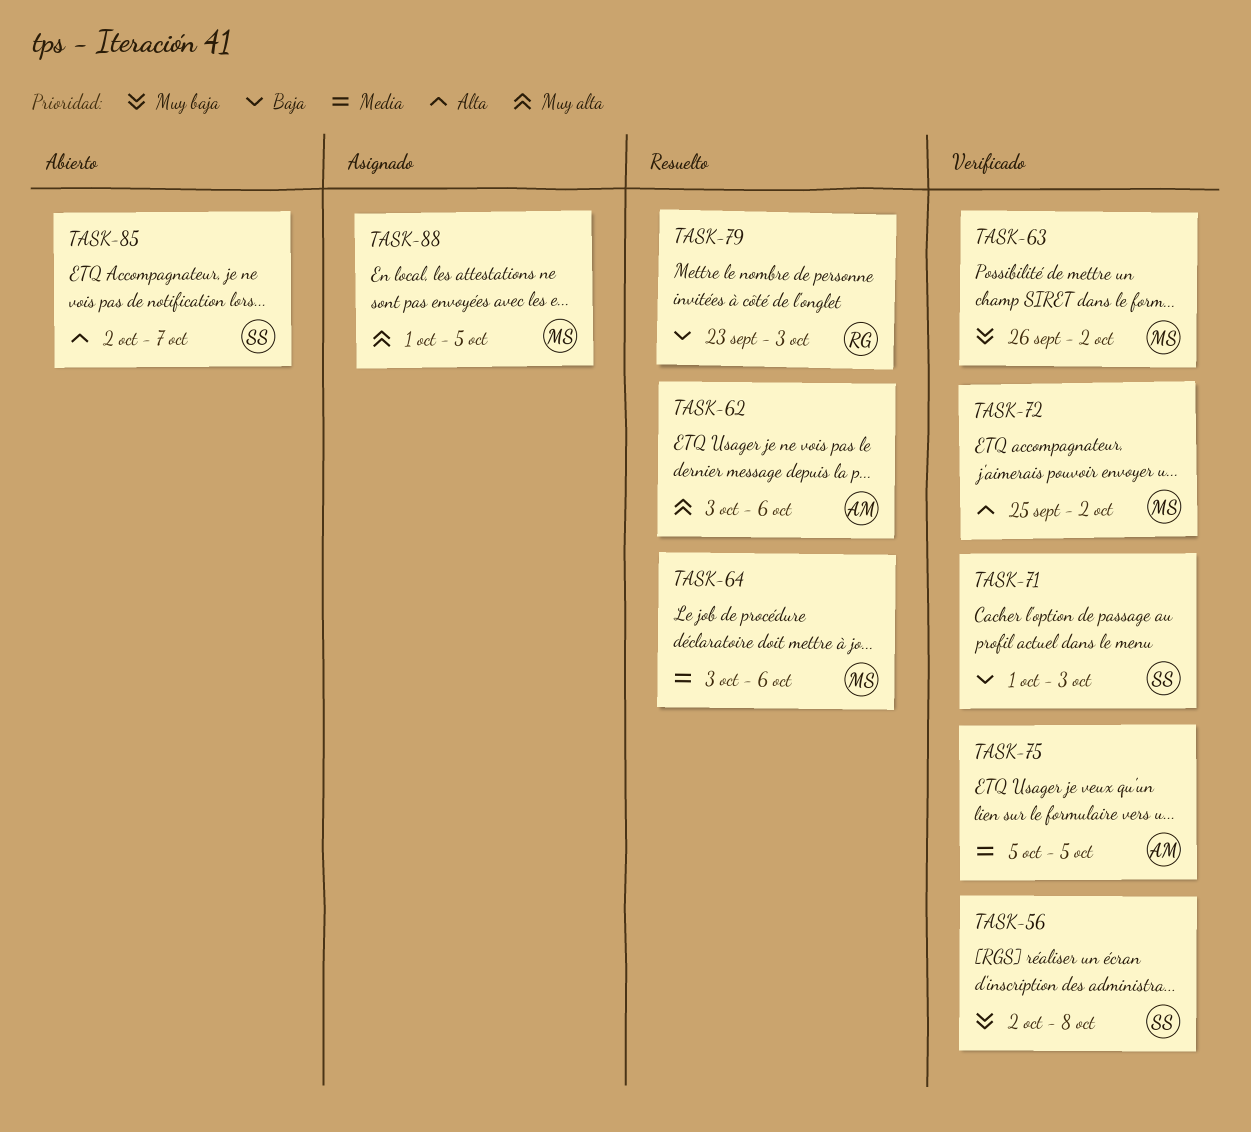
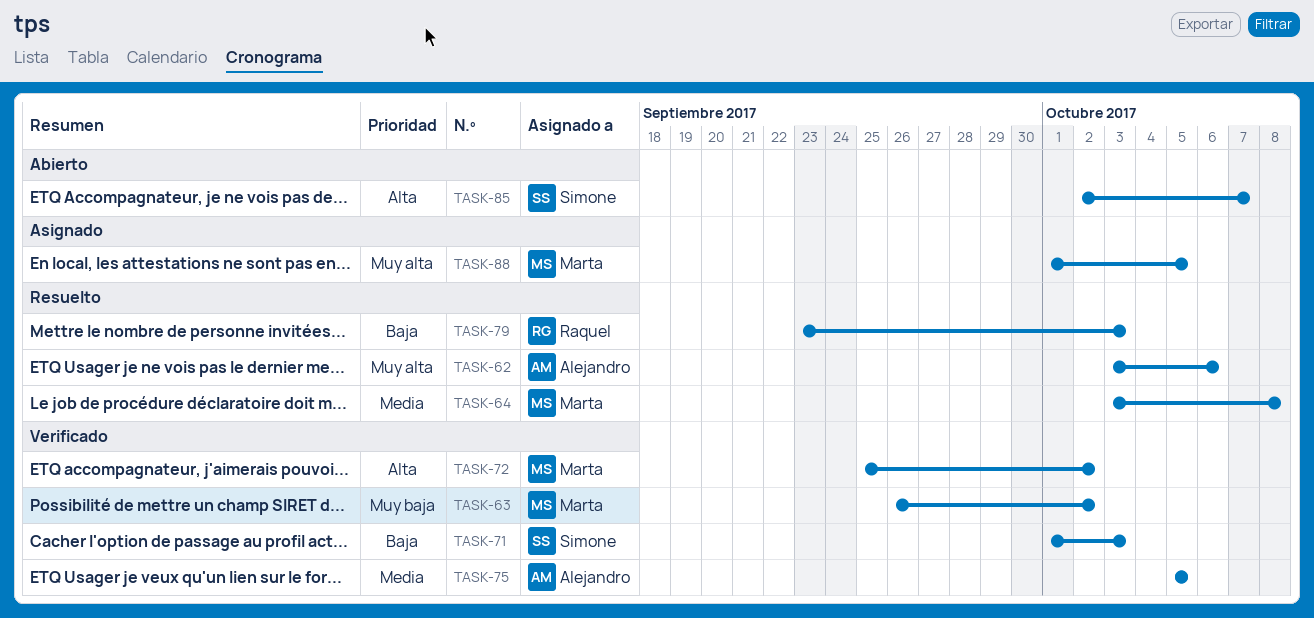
TASK-56: present -> none
TASK-64, due: Oct 6 -> Oct 8

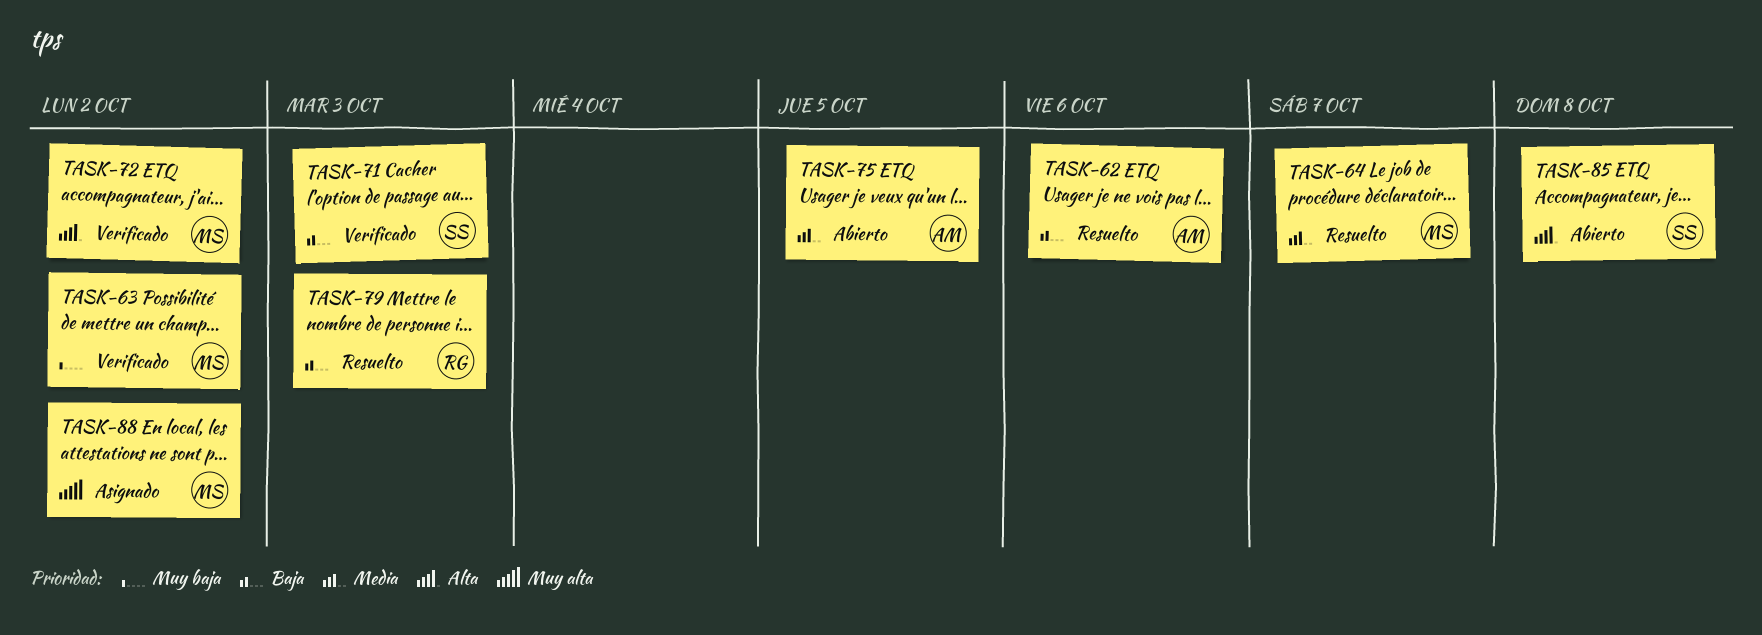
TASK-62, priority: Muy alta -> Baja
TASK-64, due: Oct 8 -> Oct 7
TASK-75, status: Verificado -> Abierto
TASK-85, due: Oct 7 -> Oct 8
TASK-88, due: Oct 5 -> Oct 2

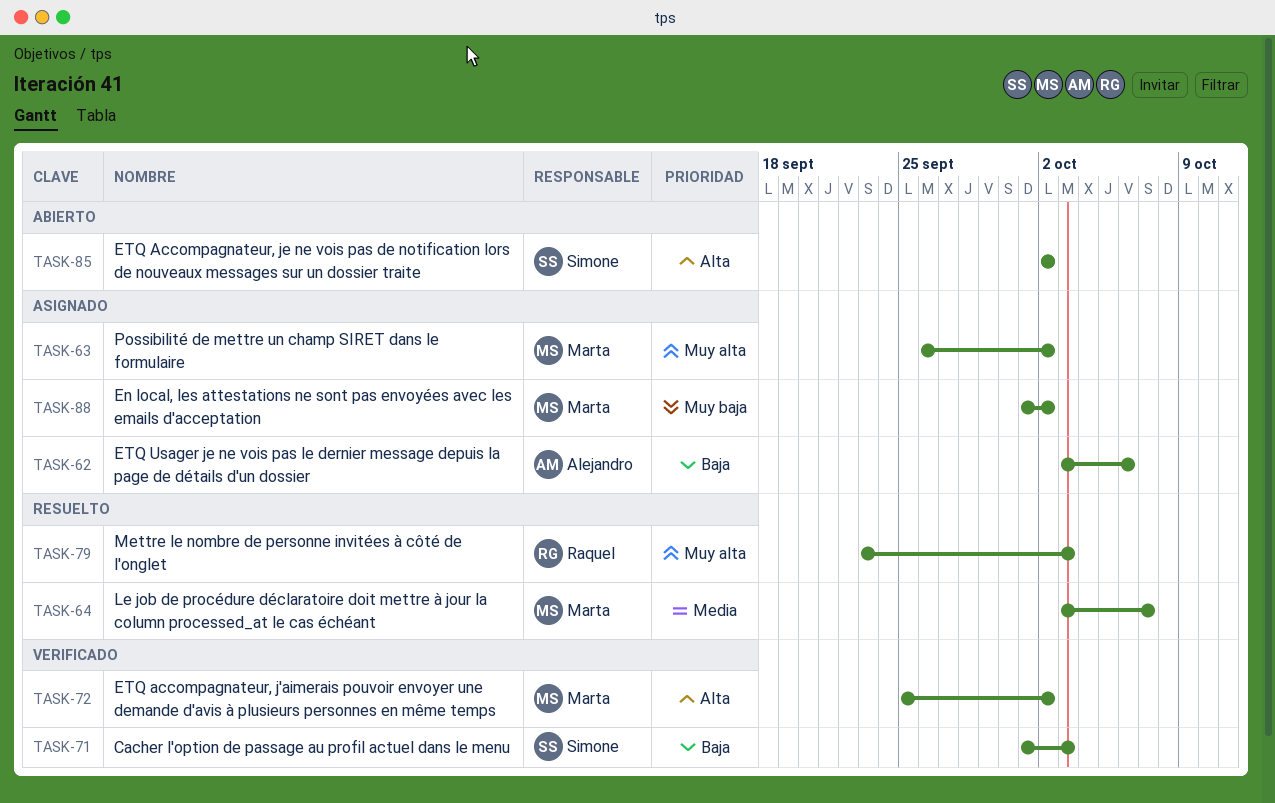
TASK-62, status: Resuelto -> Asignado
TASK-63, status: Verificado -> Asignado
TASK-63, priority: Muy baja -> Muy alta
TASK-75: present -> none
TASK-79, priority: Baja -> Muy alta
TASK-85, due: Oct 8 -> Oct 2
TASK-88, priority: Muy alta -> Muy baja

